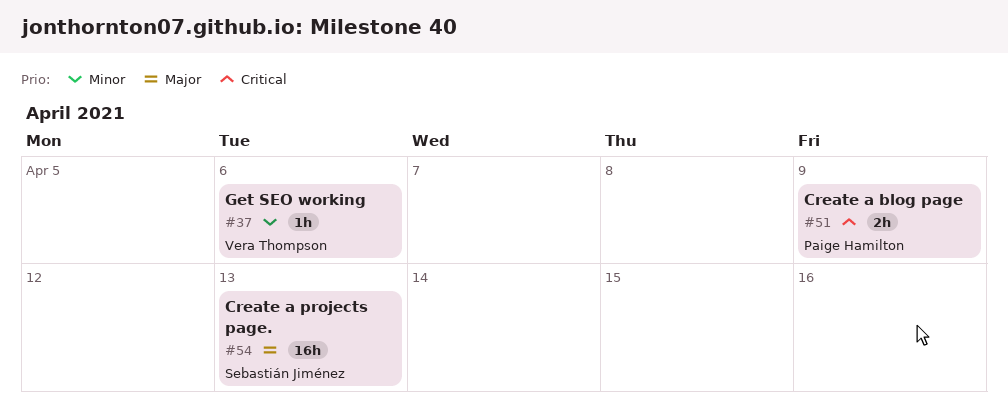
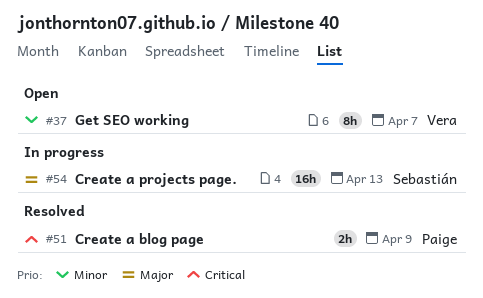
#37, estimate: 1h -> 8h
#37, due: Apr 6 -> Apr 7

